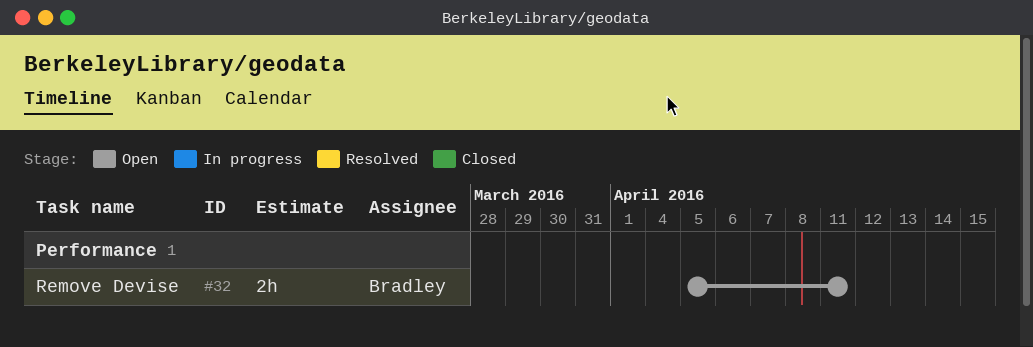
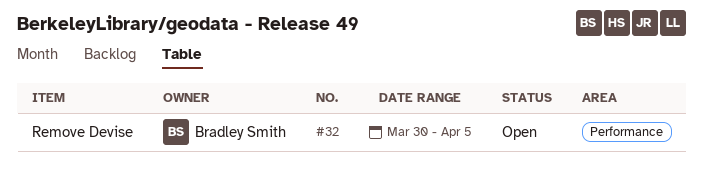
#32, start: Apr 5 -> Mar 30
#32, due: Apr 11 -> Apr 5

